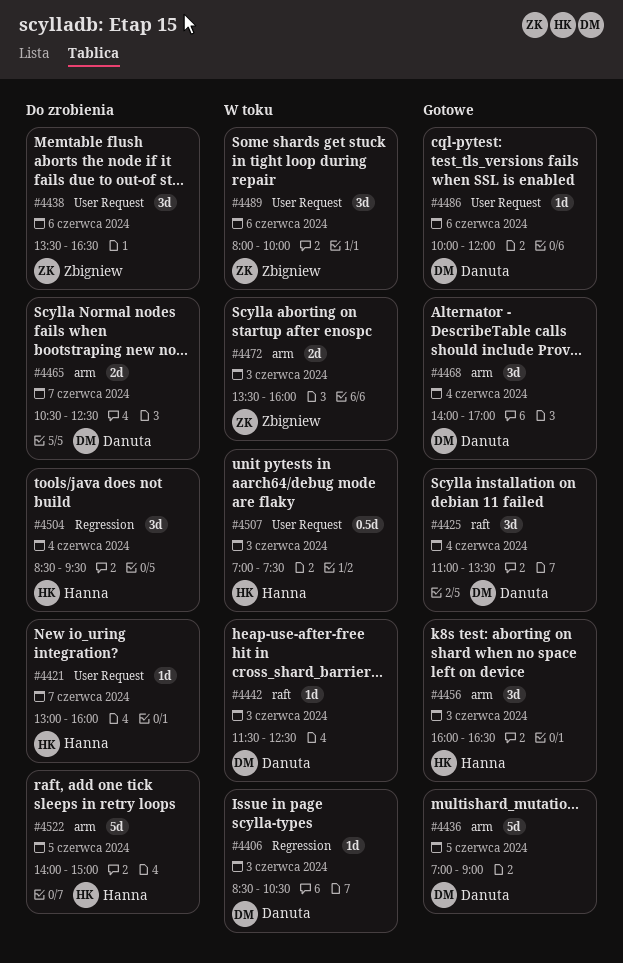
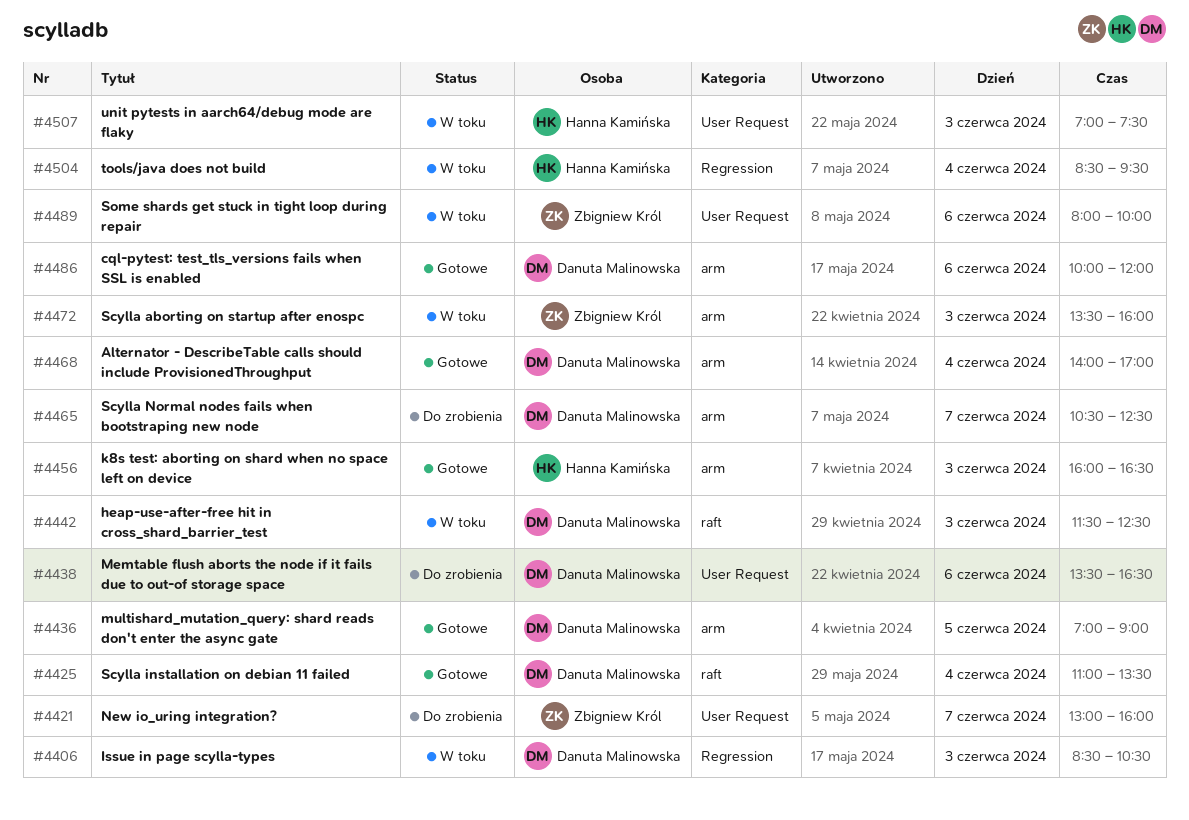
#4421, owner: Hanna Kamińska -> Zbigniew Król
#4438, owner: Zbigniew Król -> Danuta Malinowska
#4486, label: User Request -> arm
#4504, status: Do zrobienia -> W toku
#4522: present -> none

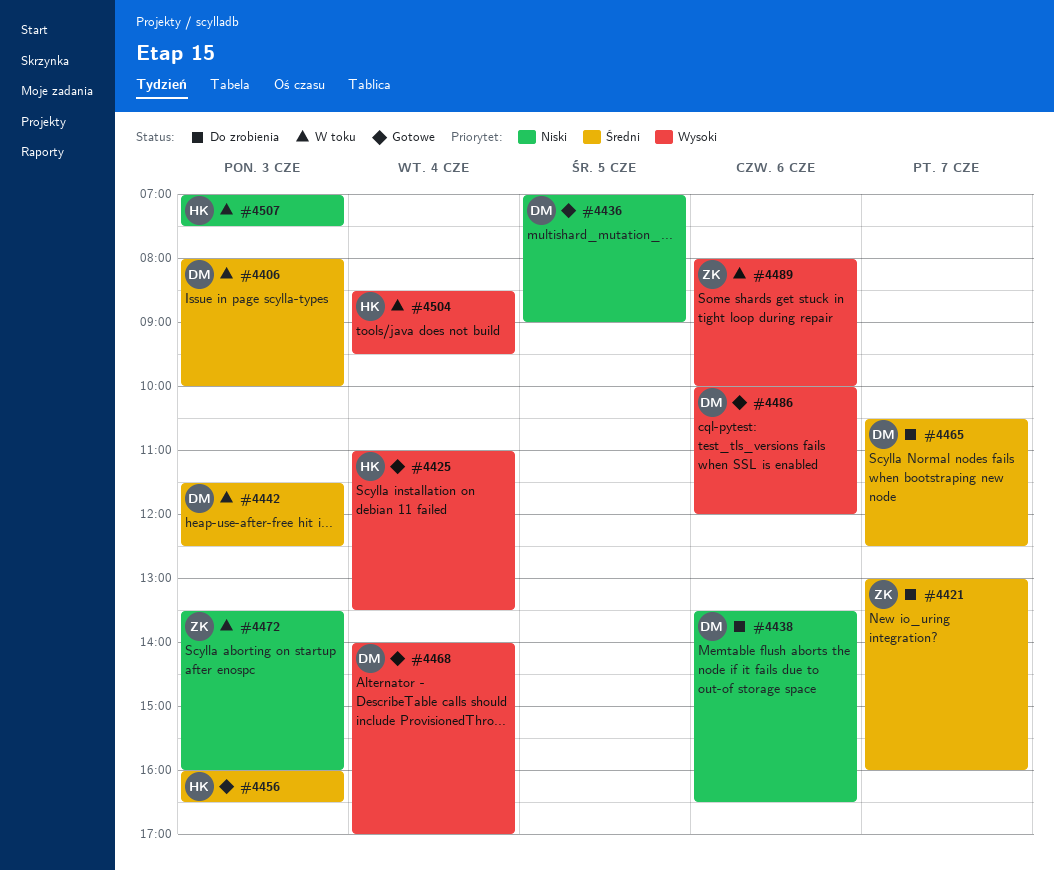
#4406, begins: 08:30 -> 08:00
#4406, ends: 10:30 -> 10:00
#4425, owner: Danuta Malinowska -> Hanna Kamińska

